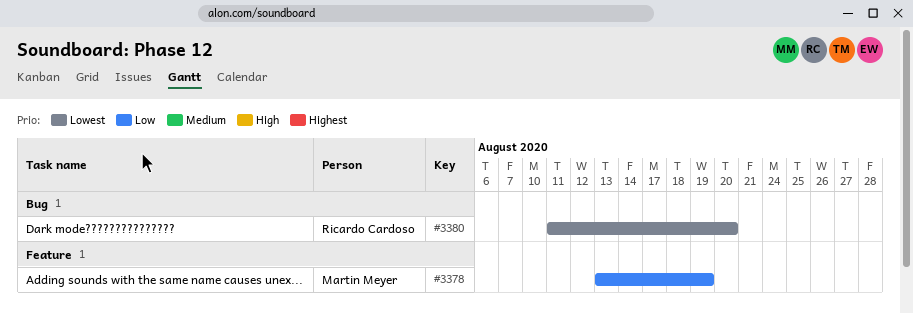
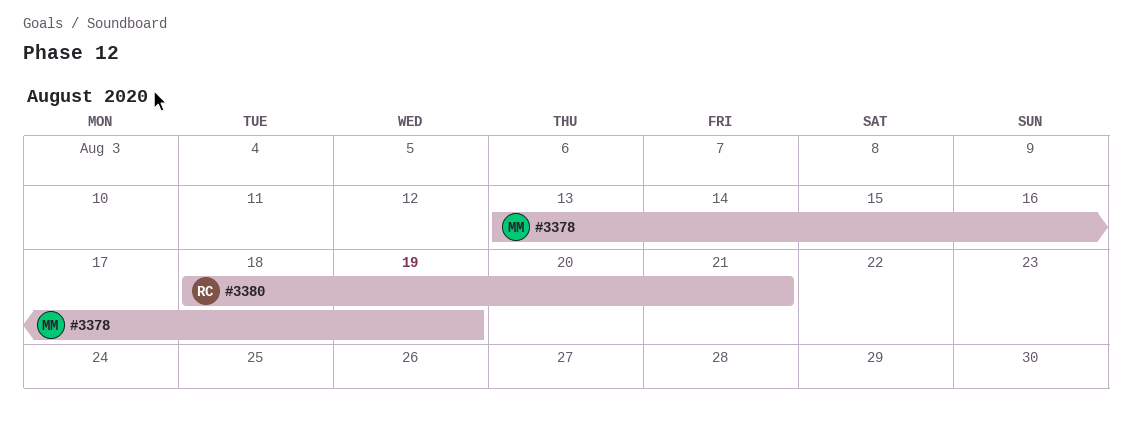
#3380, start: Aug 11 -> Aug 18
#3380, due: Aug 20 -> Aug 21

